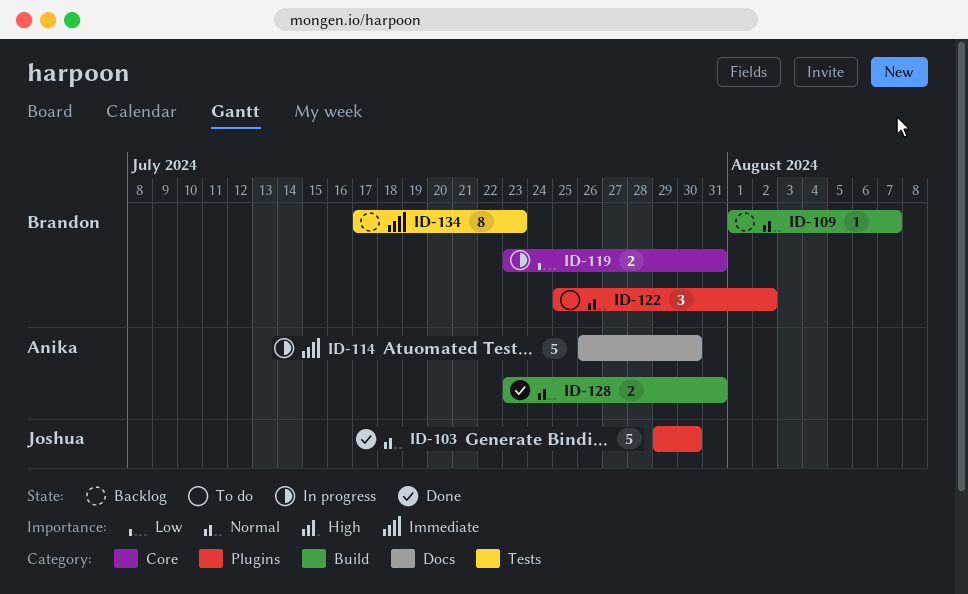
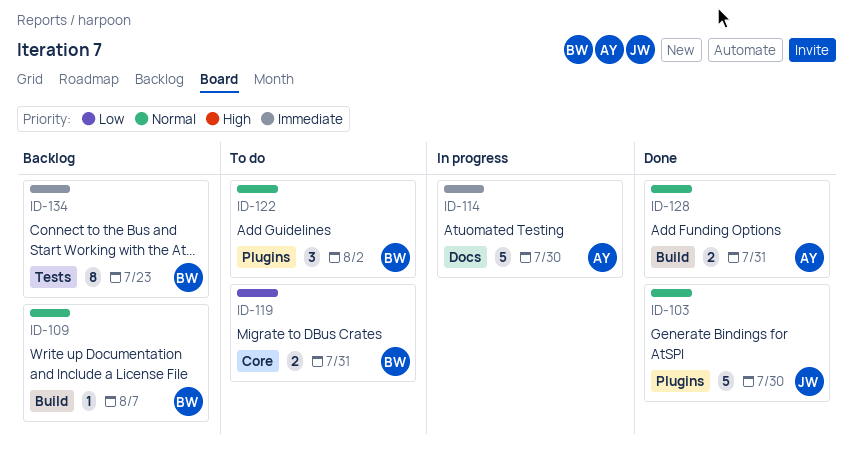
ID-119, status: In progress -> To do

